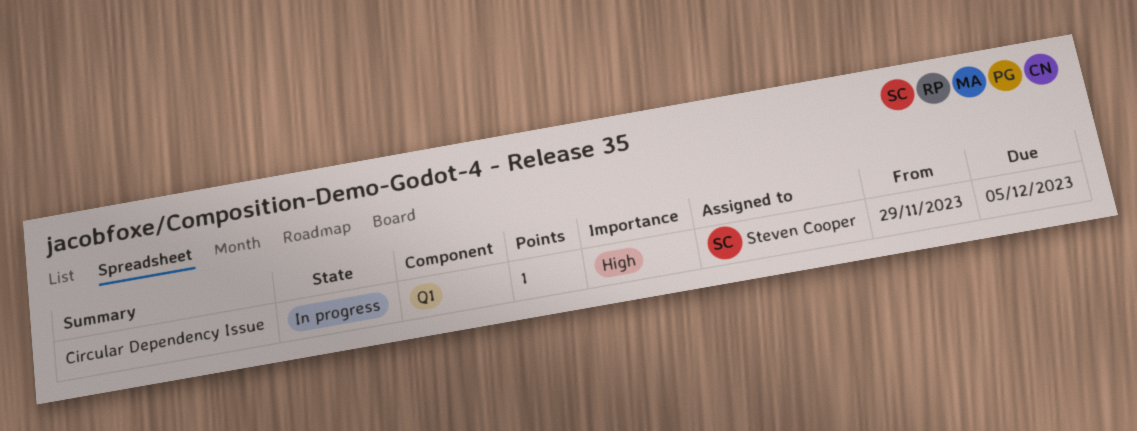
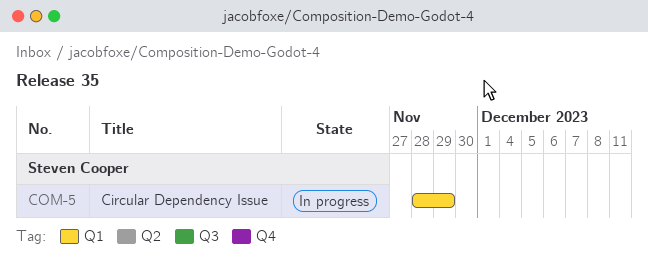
Circular Dependency Issue, start: Nov 29 -> Nov 28
Circular Dependency Issue, due: Dec 5 -> Nov 29

